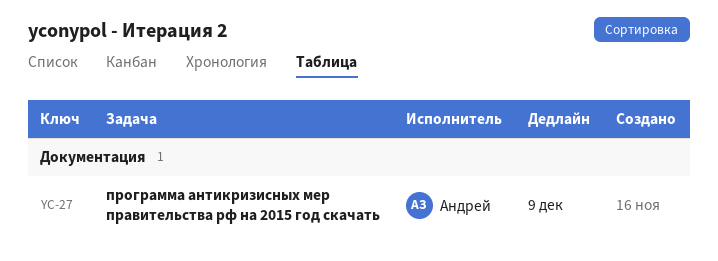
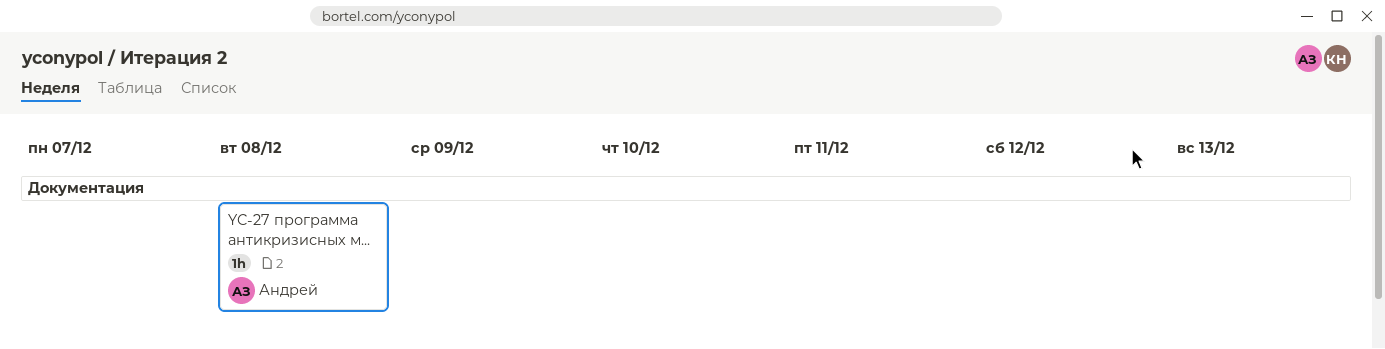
YC-27, due: Dec 9 -> Dec 8

